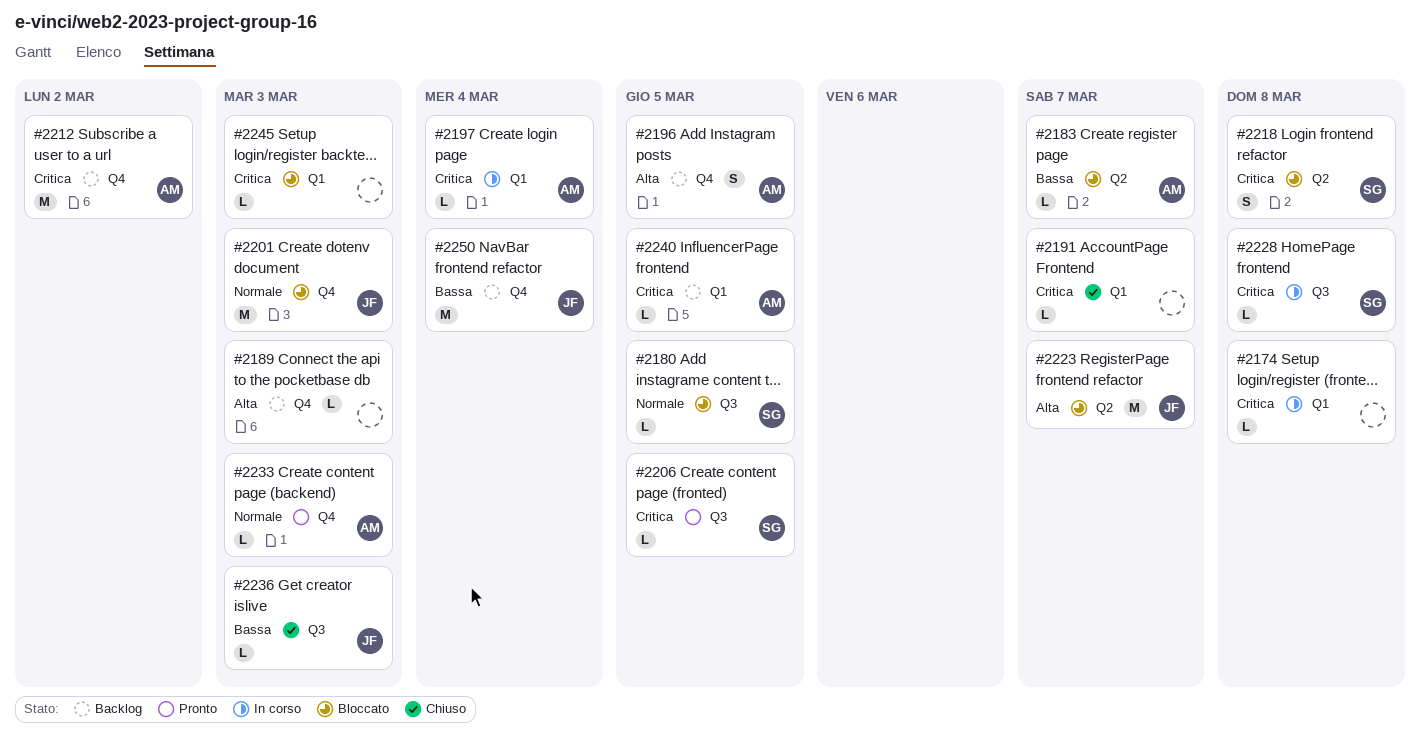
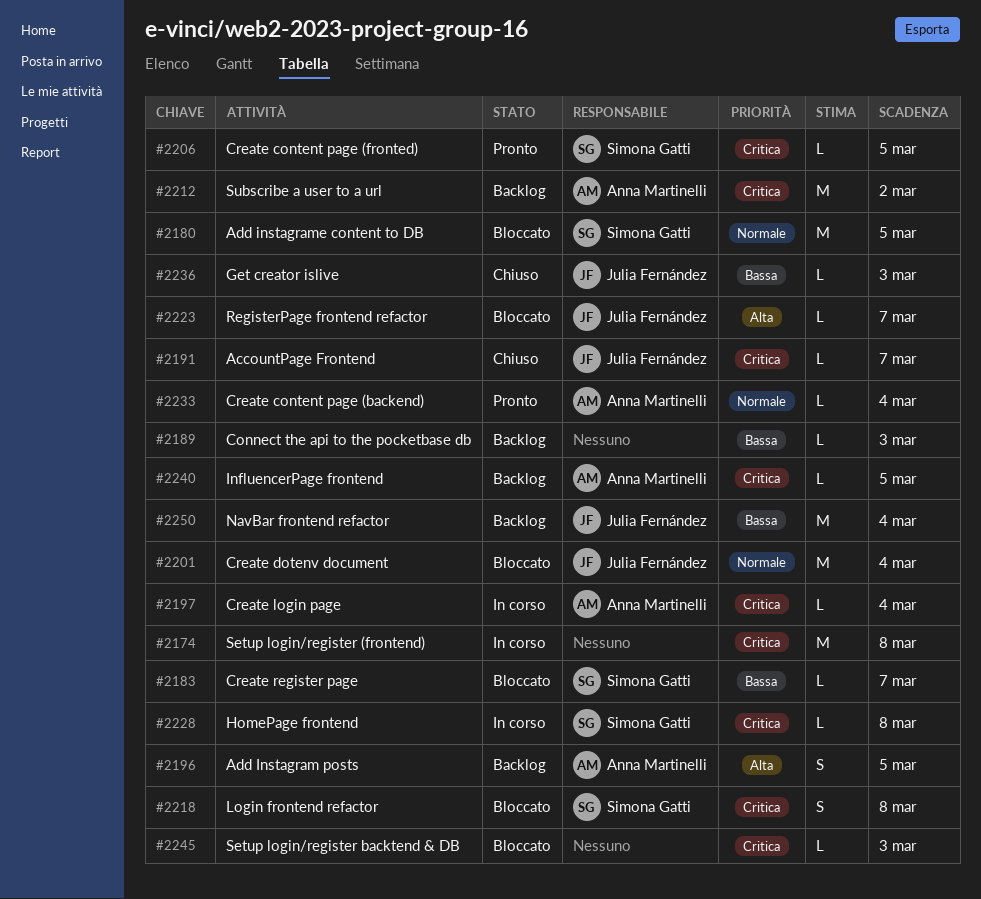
#2174, estimate: L -> M
#2180, estimate: L -> M
#2183, owner: Anna Martinelli -> Simona Gatti
#2189, priority: Alta -> Bassa
#2191, owner: none -> Julia Fernández
#2201, due: Mar 3 -> Mar 4
#2223, estimate: M -> L
#2233, due: Mar 3 -> Mar 4

